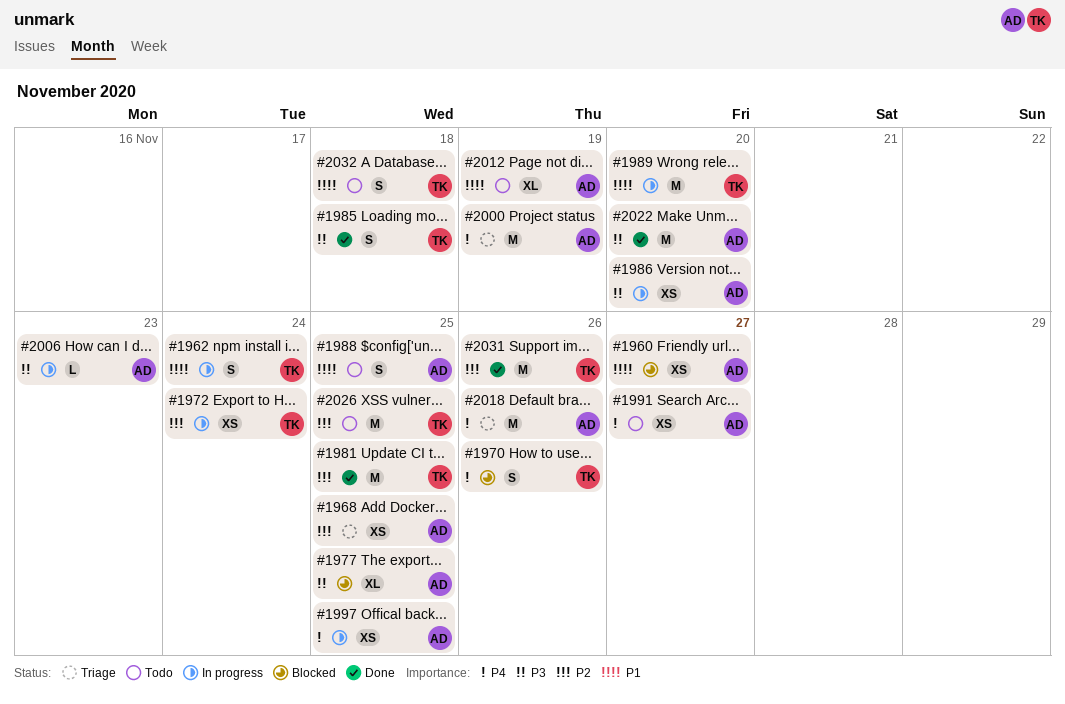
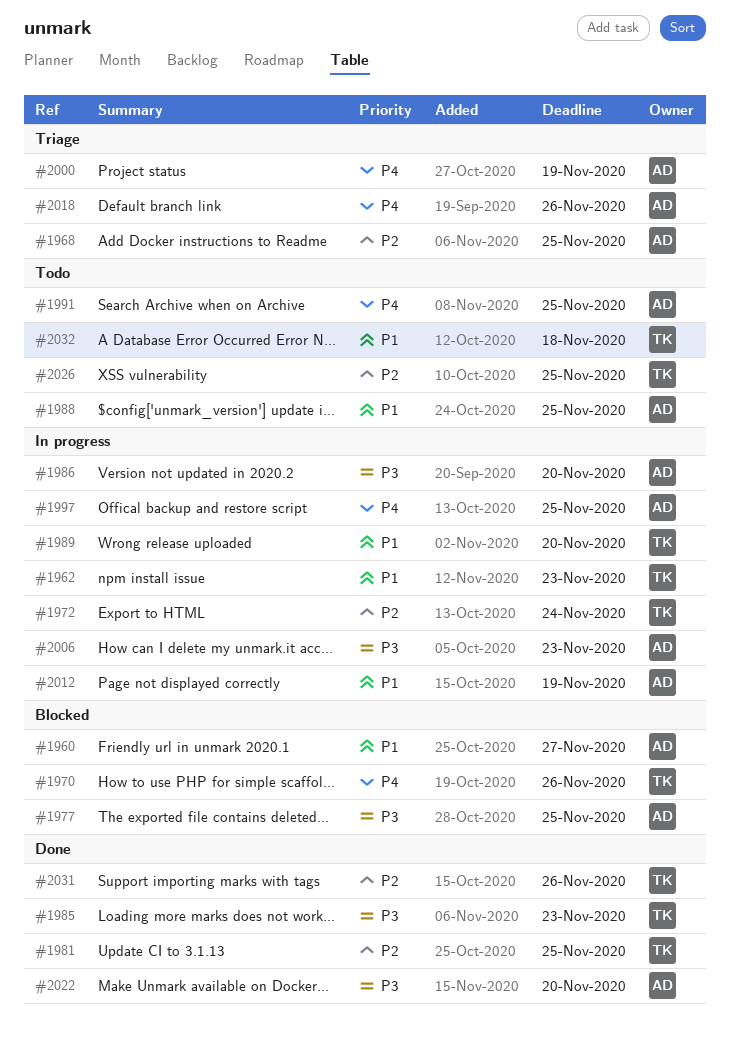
#1962, due: Nov 24 -> Nov 23
#1985, due: Nov 18 -> Nov 23
#1991, due: Nov 27 -> Nov 25
#2012, status: Todo -> In progress

